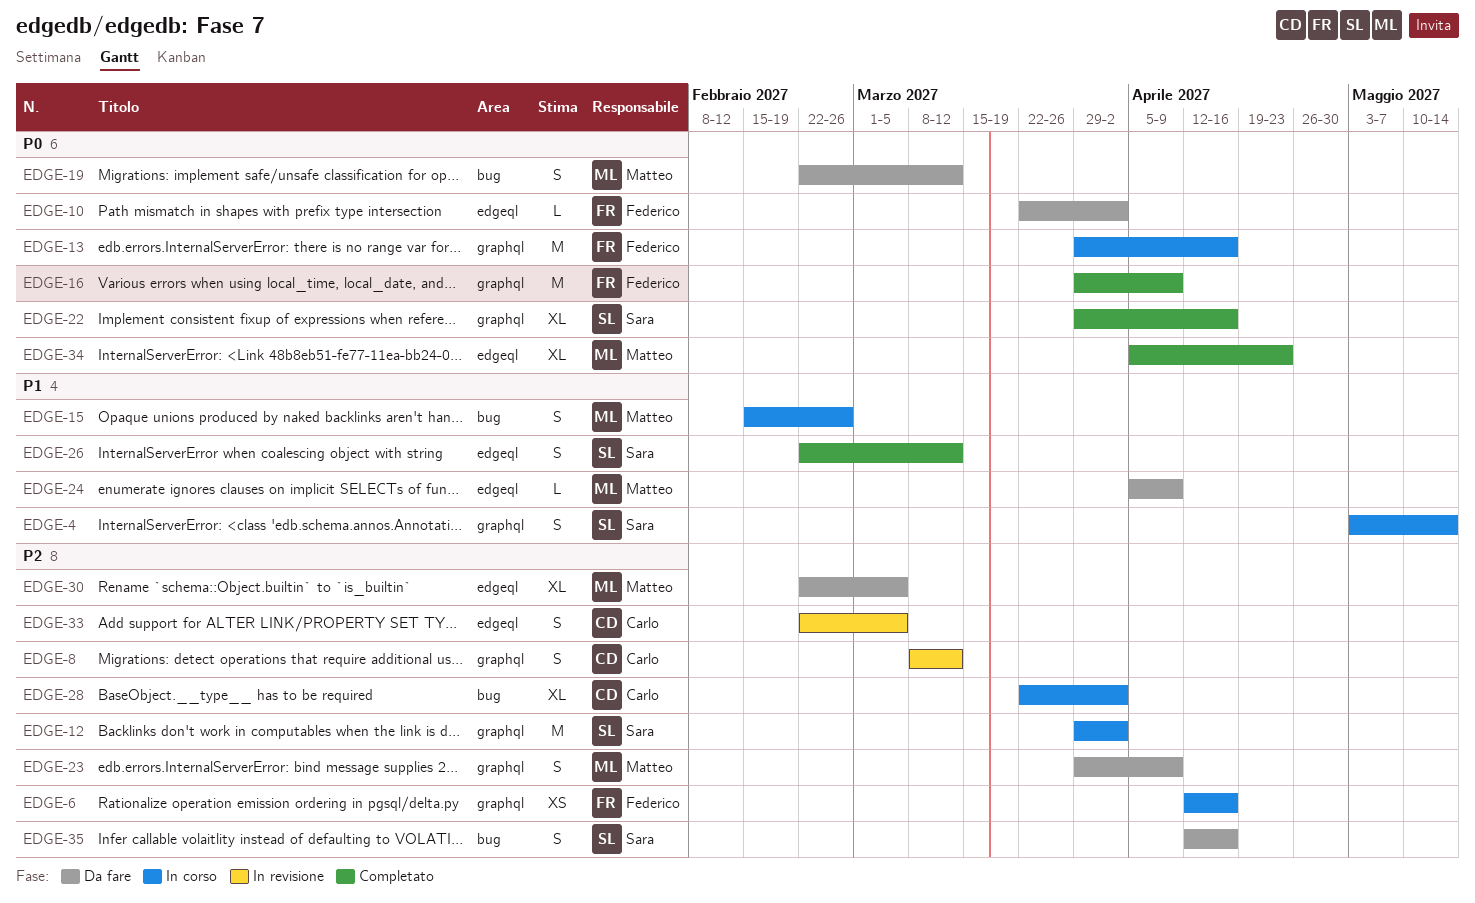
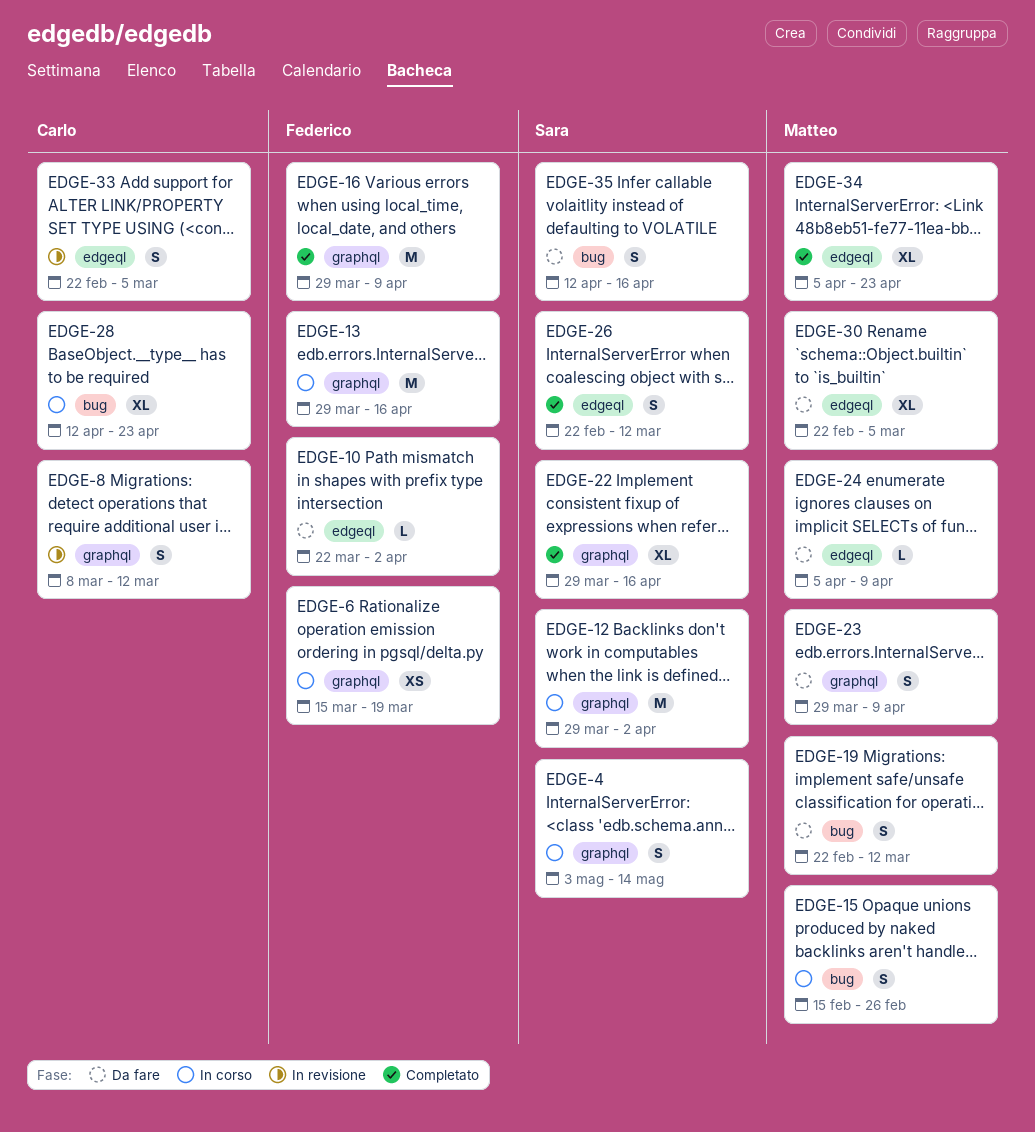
EDGE-6, start: Apr 12 -> Mar 15
EDGE-6, due: Apr 16 -> Mar 19
EDGE-28, start: Mar 22 -> Apr 12
EDGE-28, due: Apr 2 -> Apr 23

